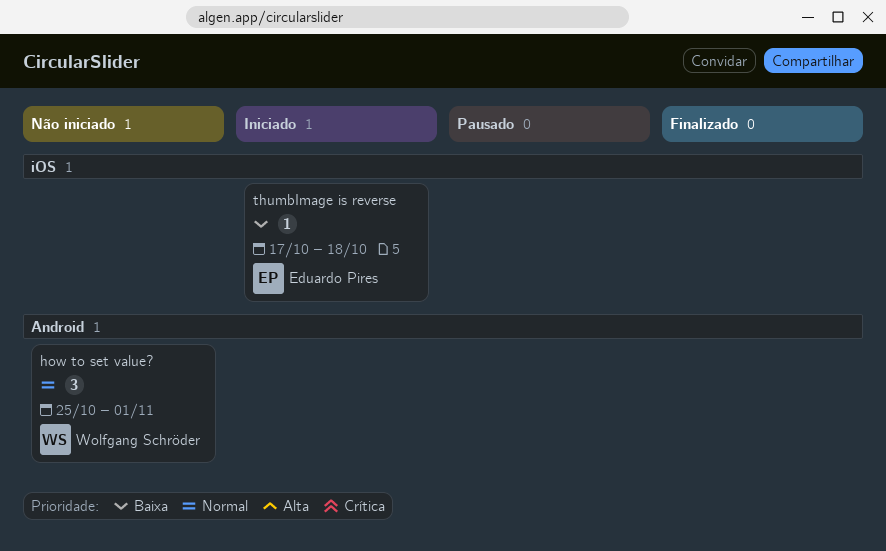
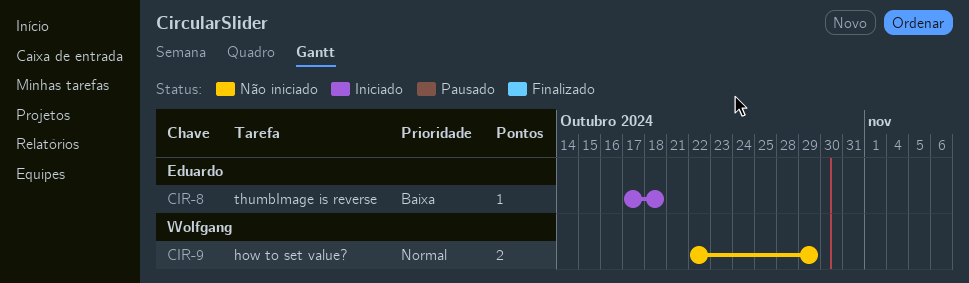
how to set value?, estimate: 3 -> 2
how to set value?, start: Oct 25 -> Oct 22
how to set value?, due: Nov 1 -> Oct 29

